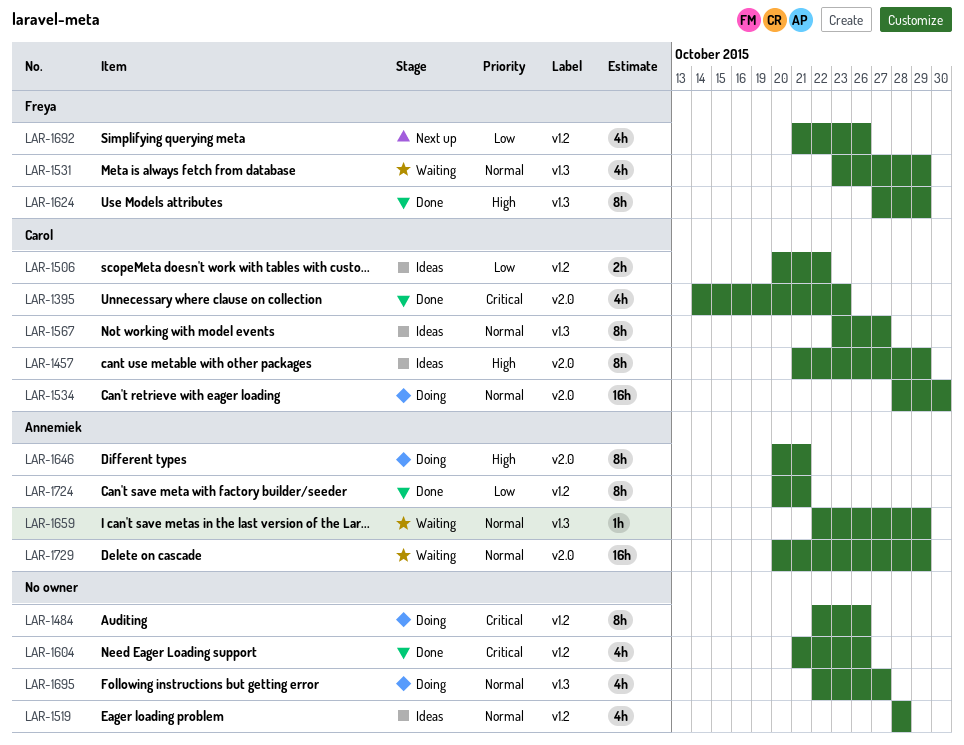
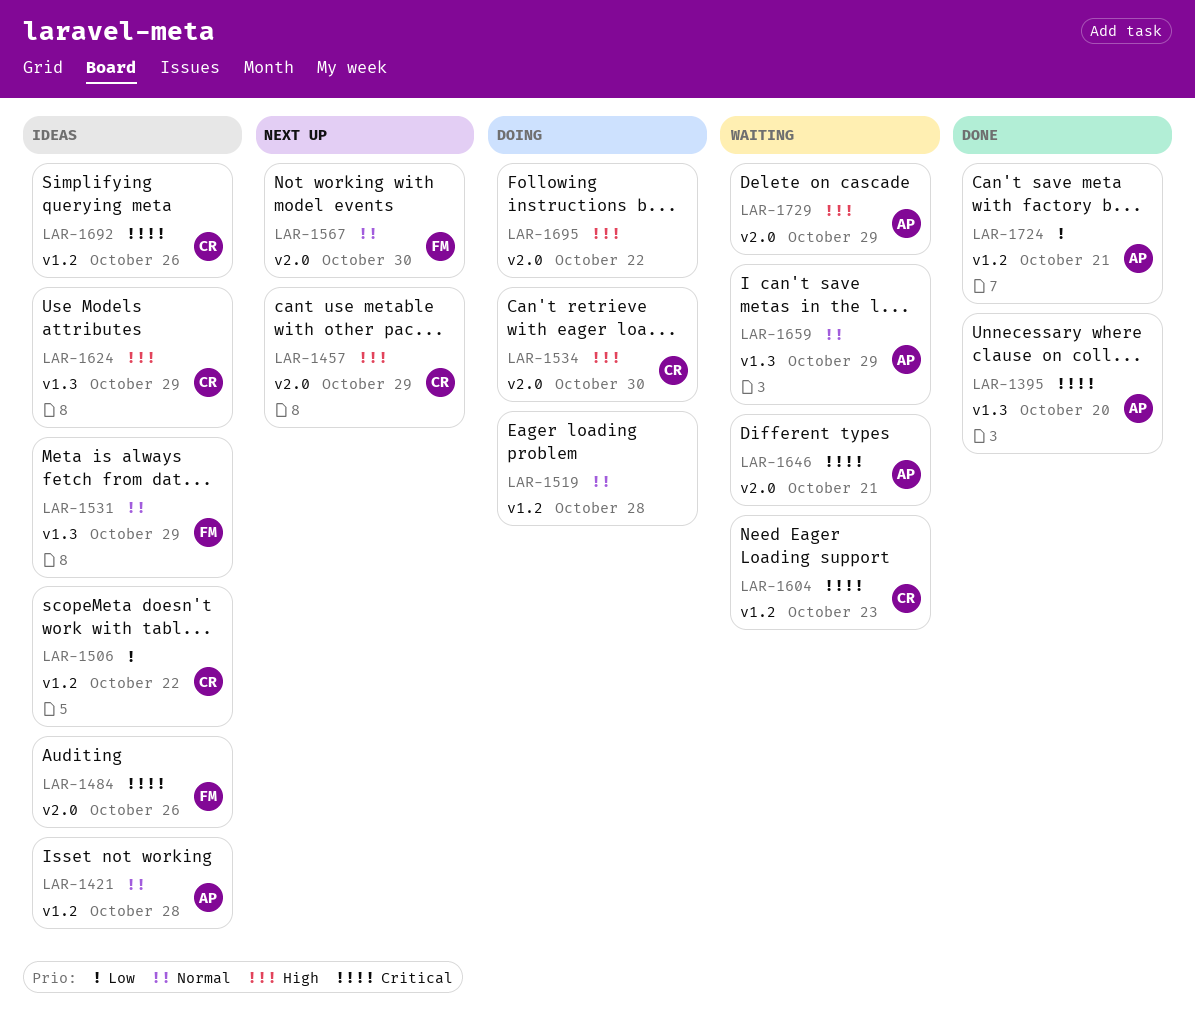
LAR-1395, owner: Carol -> Annemiek
LAR-1395, label: v2.0 -> v1.3
LAR-1395, due: Oct 23 -> Oct 20
LAR-1421: none -> present
LAR-1457, status: Ideas -> Next up
LAR-1484, status: Doing -> Ideas
LAR-1484, owner: none -> Freya
LAR-1484, label: v1.2 -> v2.0
LAR-1519, status: Ideas -> Doing
LAR-1531, status: Waiting -> Ideas
LAR-1534, priority: Normal -> High
LAR-1567, status: Ideas -> Next up
LAR-1567, owner: Carol -> Freya
LAR-1567, label: v1.3 -> v2.0
LAR-1567, due: Oct 27 -> Oct 30
LAR-1604, status: Done -> Waiting
LAR-1604, owner: none -> Carol
LAR-1604, due: Oct 26 -> Oct 23
LAR-1624, status: Done -> Ideas
LAR-1624, owner: Freya -> Carol
LAR-1646, status: Doing -> Waiting
LAR-1646, priority: High -> Critical
LAR-1692, status: Next up -> Ideas
LAR-1692, owner: Freya -> Carol
LAR-1692, priority: Low -> Critical
LAR-1695, priority: Normal -> High
LAR-1695, label: v1.3 -> v2.0
LAR-1695, due: Oct 27 -> Oct 22
LAR-1729, priority: Normal -> High

